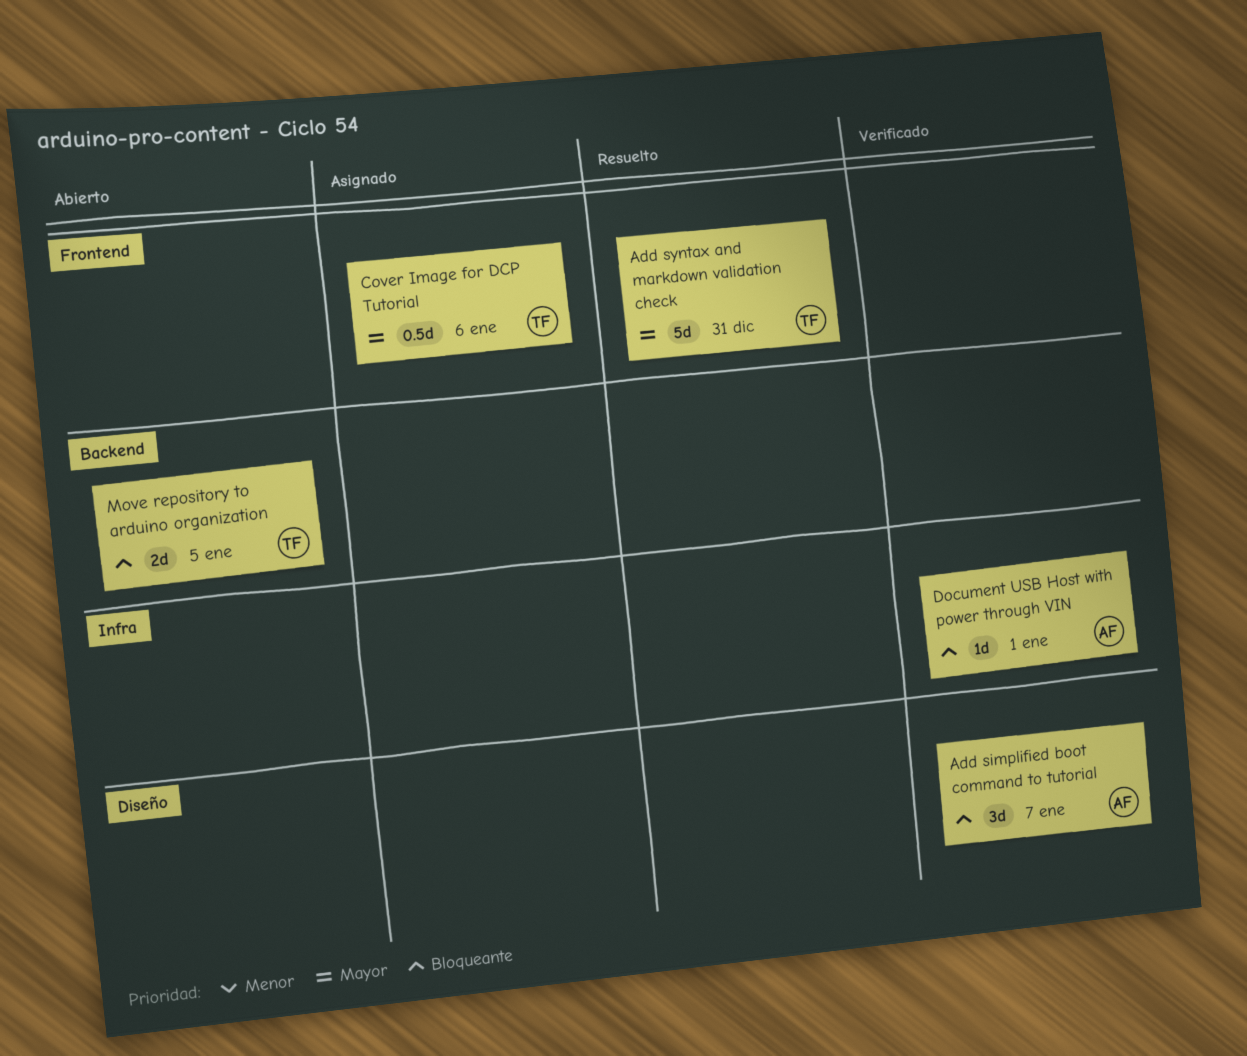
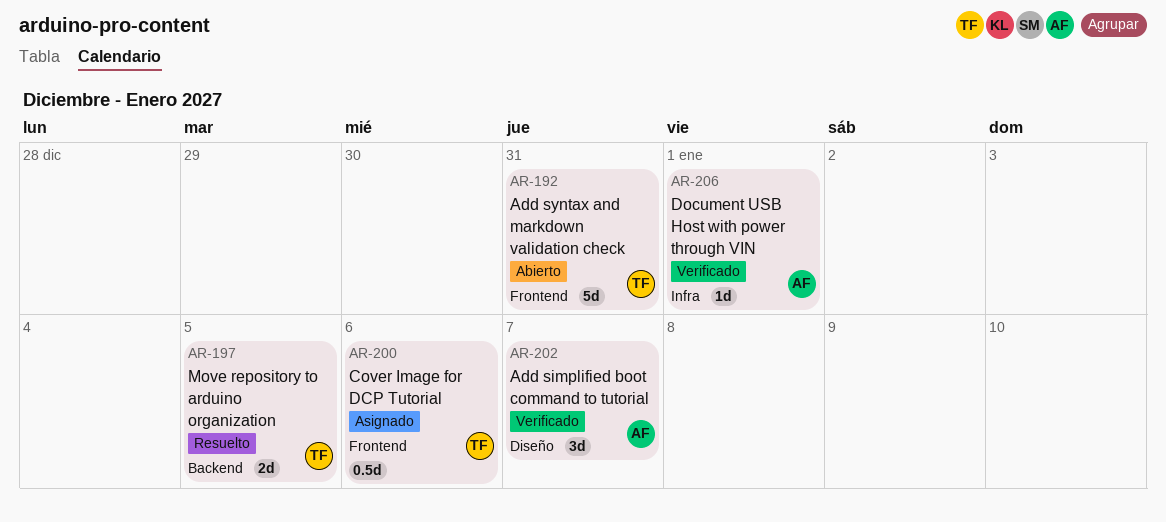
Add syntax and markdown validation check, status: Resuelto -> Abierto
Move repository to arduino organization, status: Abierto -> Resuelto

